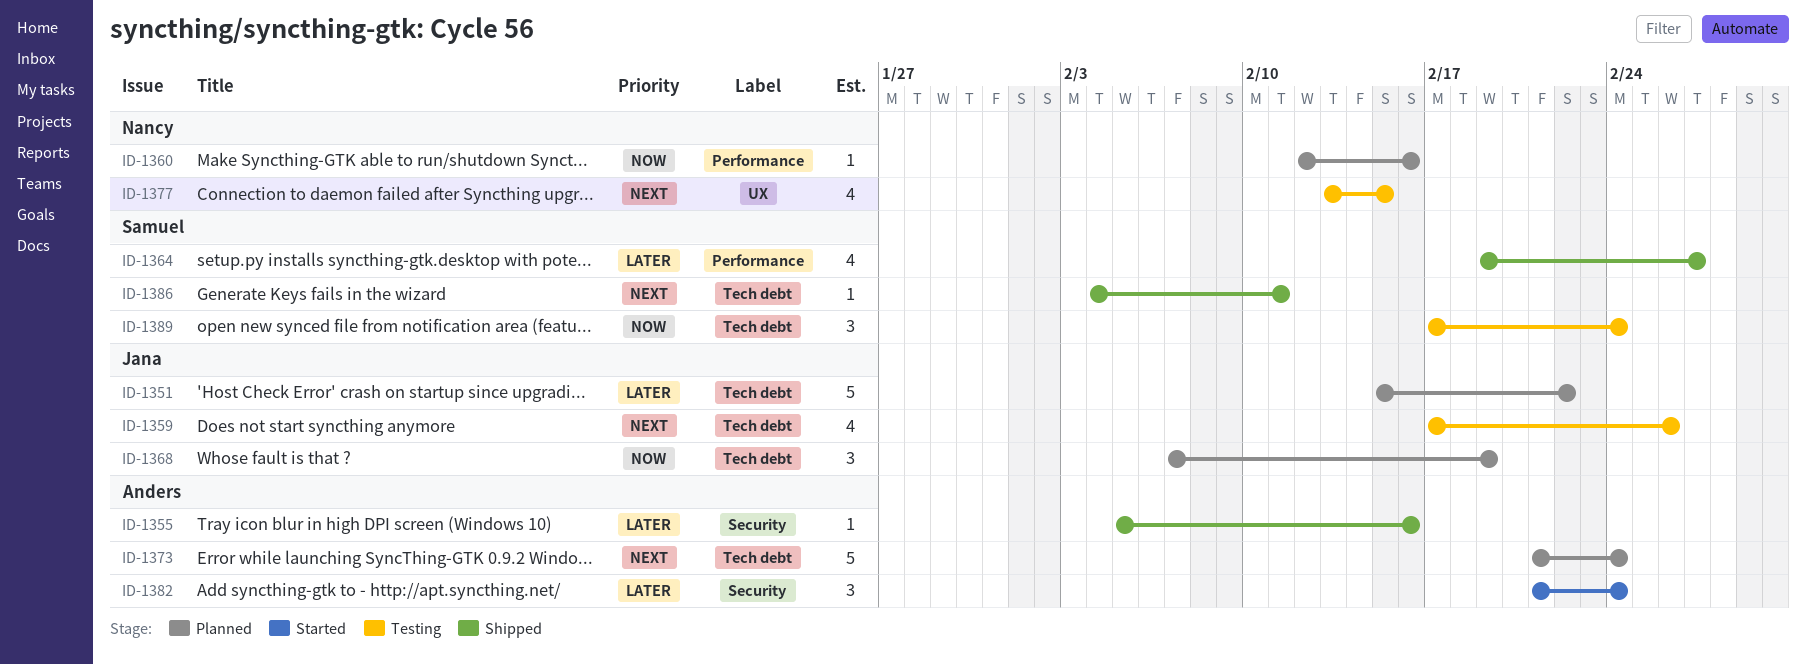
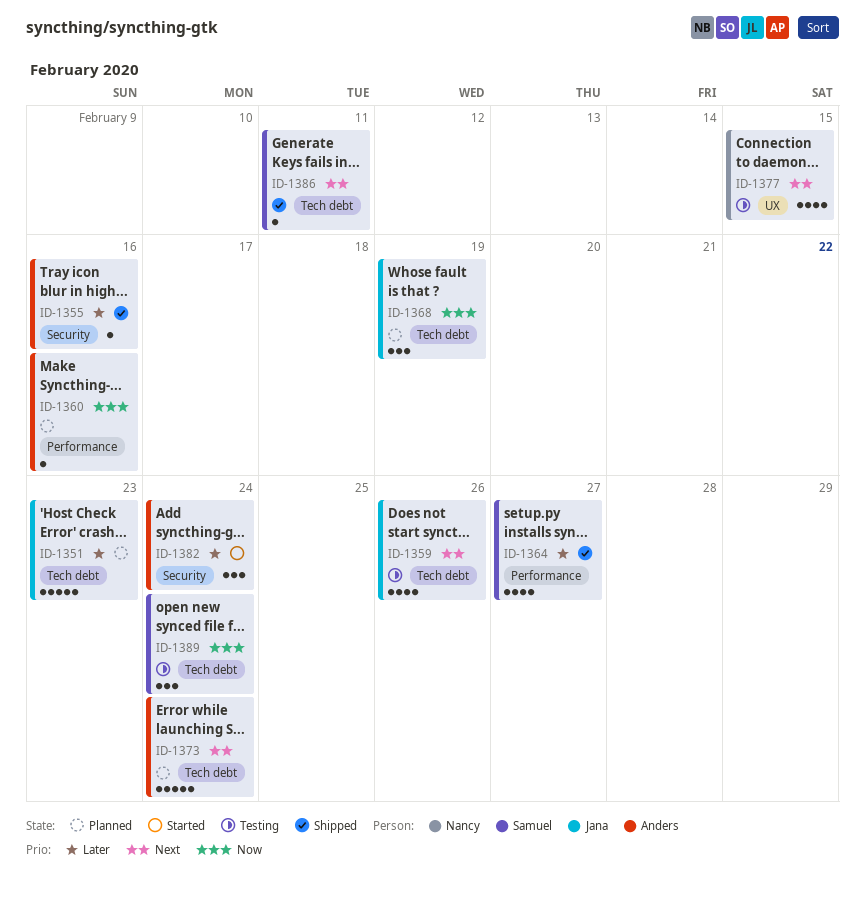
ID-1351, due: Feb 22 -> Feb 23
ID-1360, owner: Nancy -> Anders

